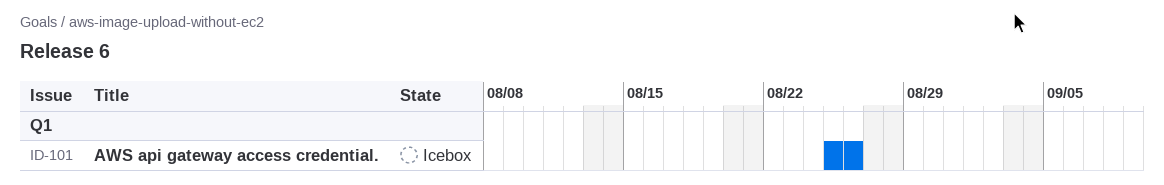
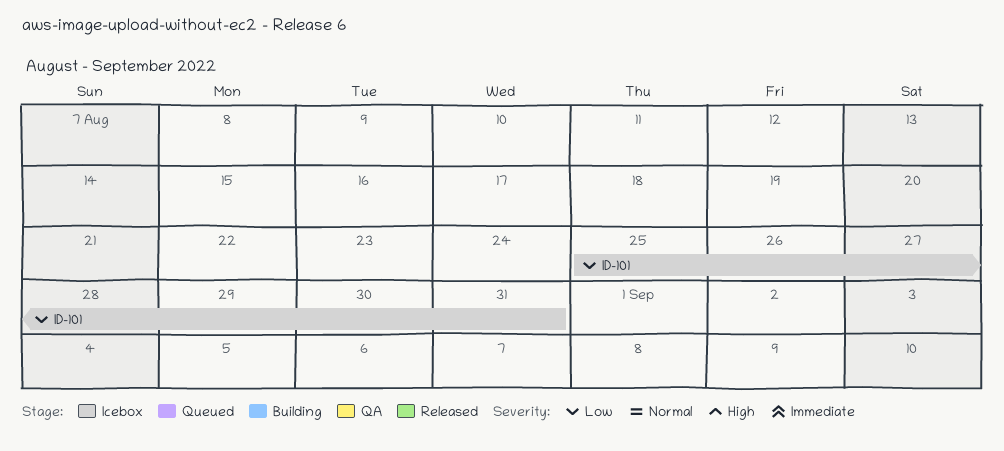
ID-101, due: Aug 26 -> Aug 31

